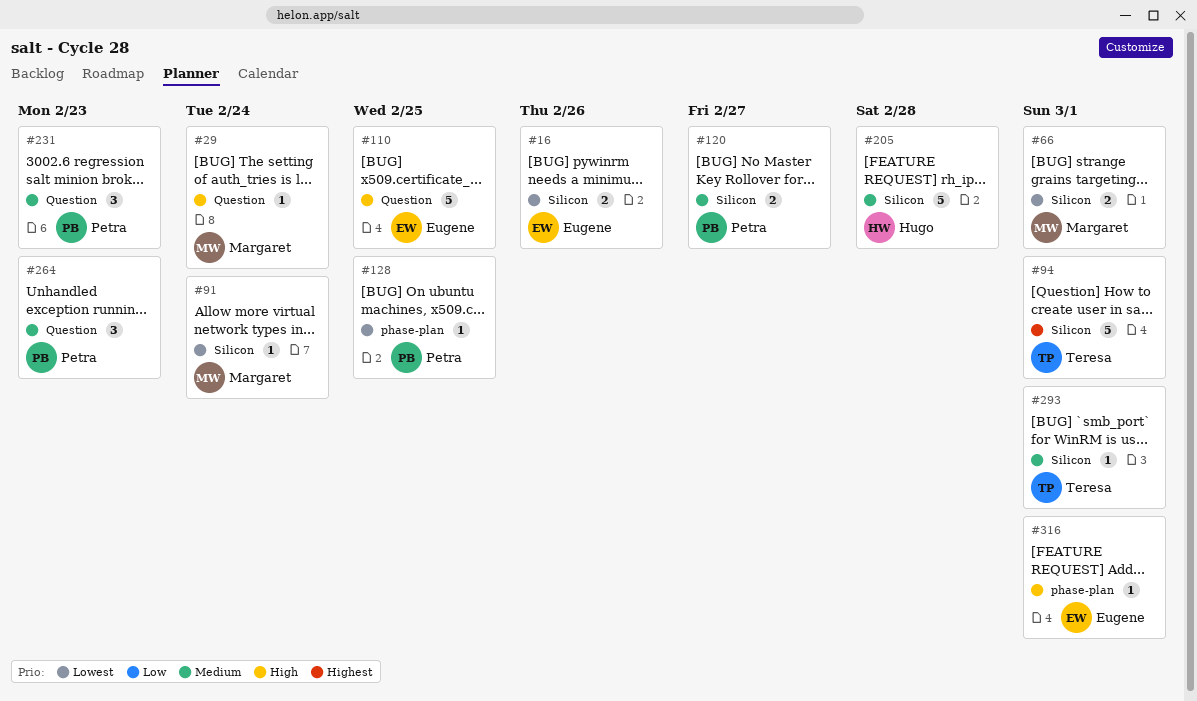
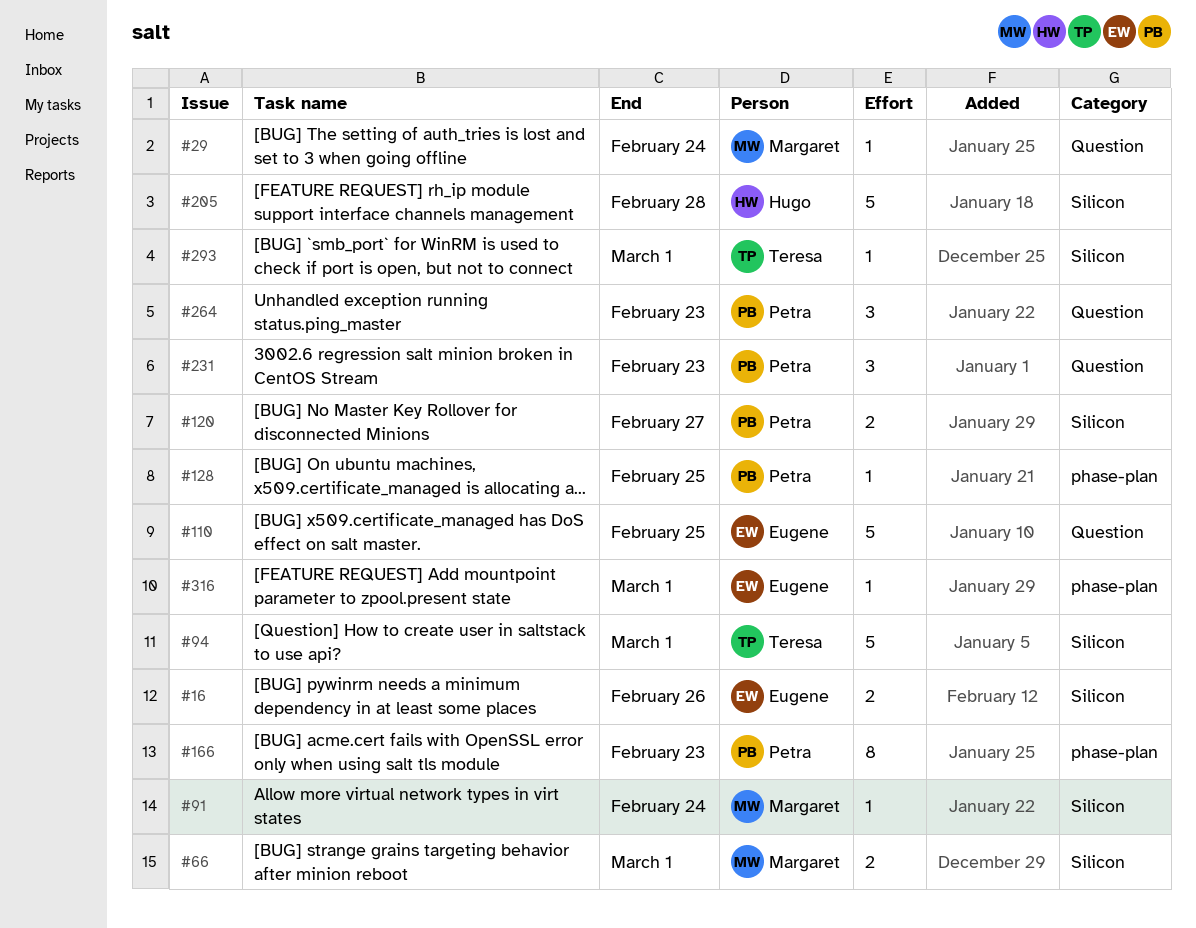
#166: none -> present

